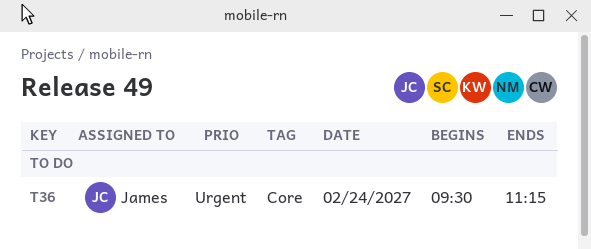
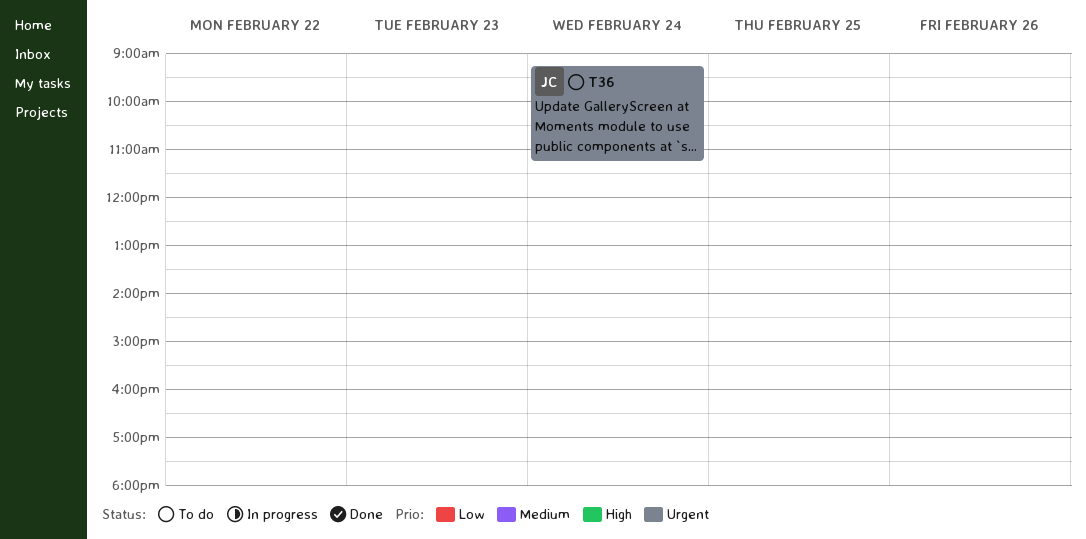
T36, begins: 09:30 -> 09:15

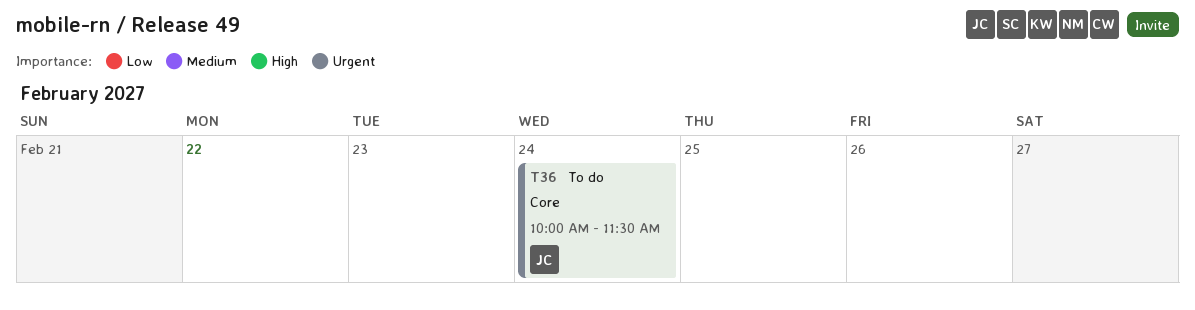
T36, begins: 09:15 -> 10:00
T36, ends: 11:15 -> 11:30

